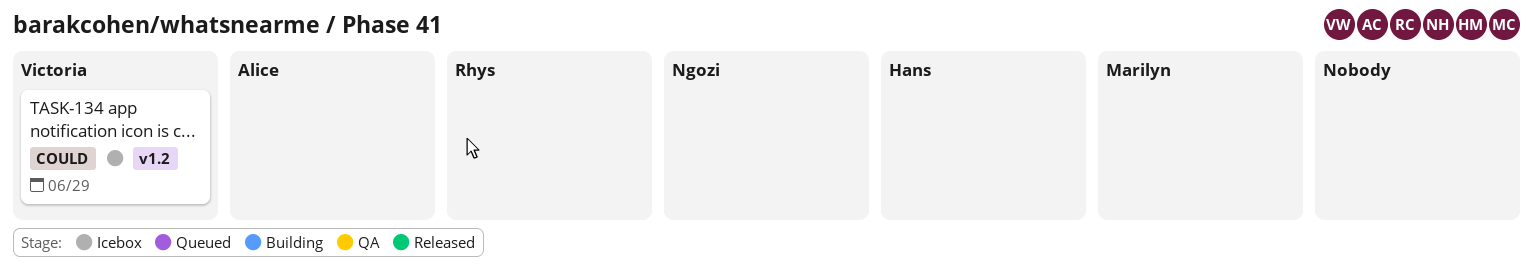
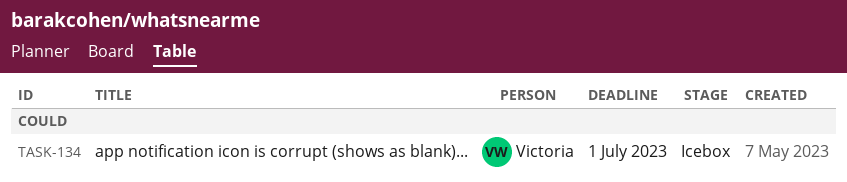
TASK-134, due: Jun 29 -> Jul 1

